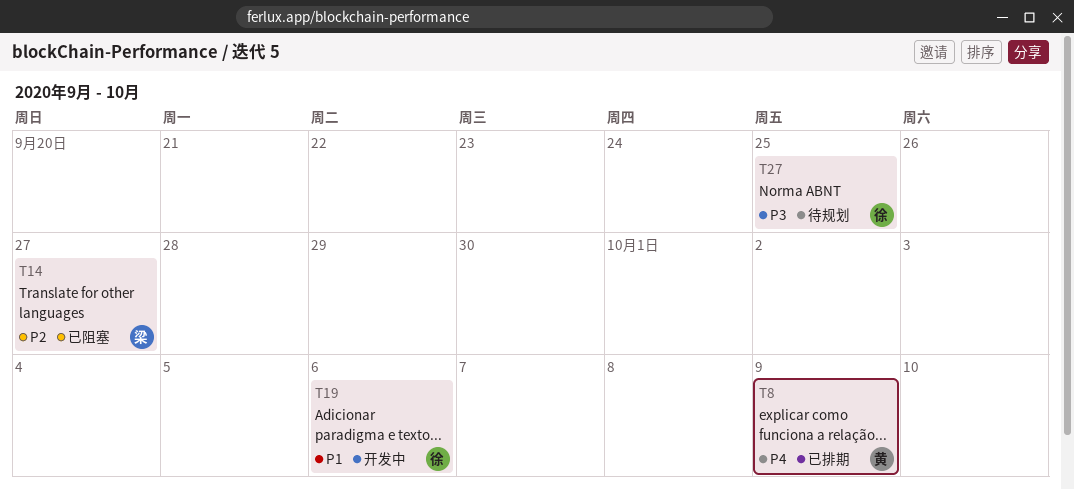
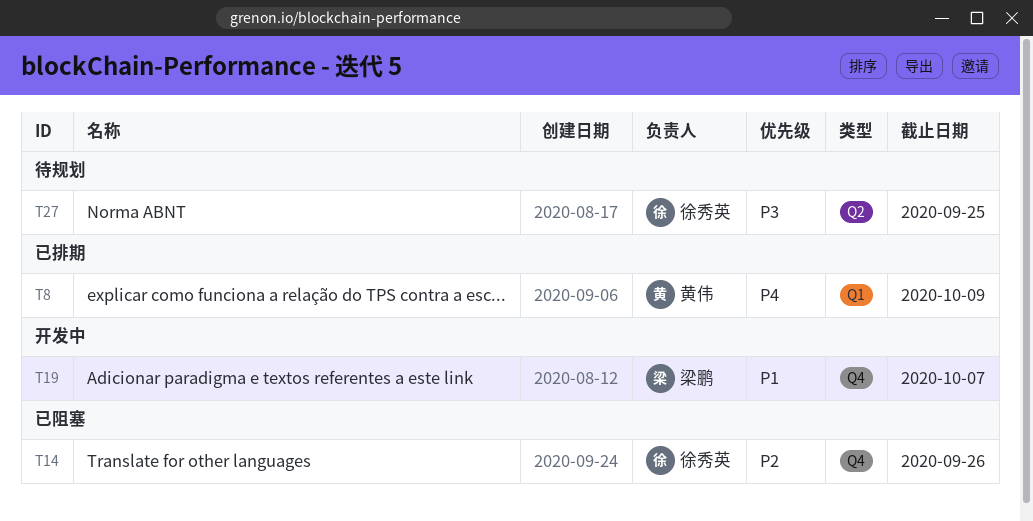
T14, owner: 梁鹏 -> 徐秀英
T14, due: Sep 27 -> Sep 26
T19, owner: 徐秀英 -> 梁鹏
T19, due: Oct 6 -> Oct 7

